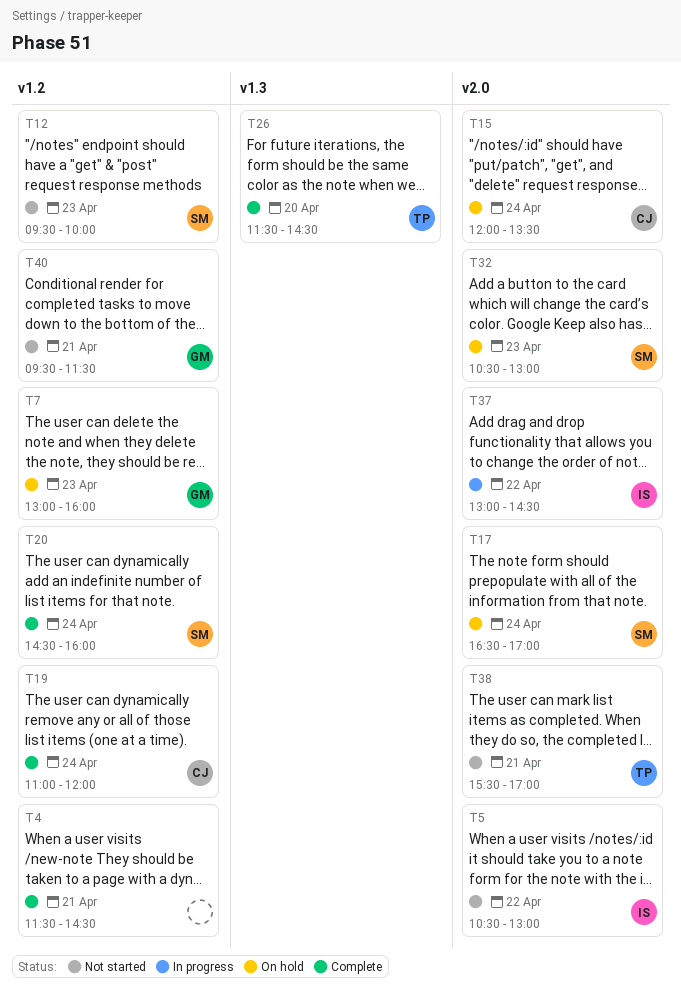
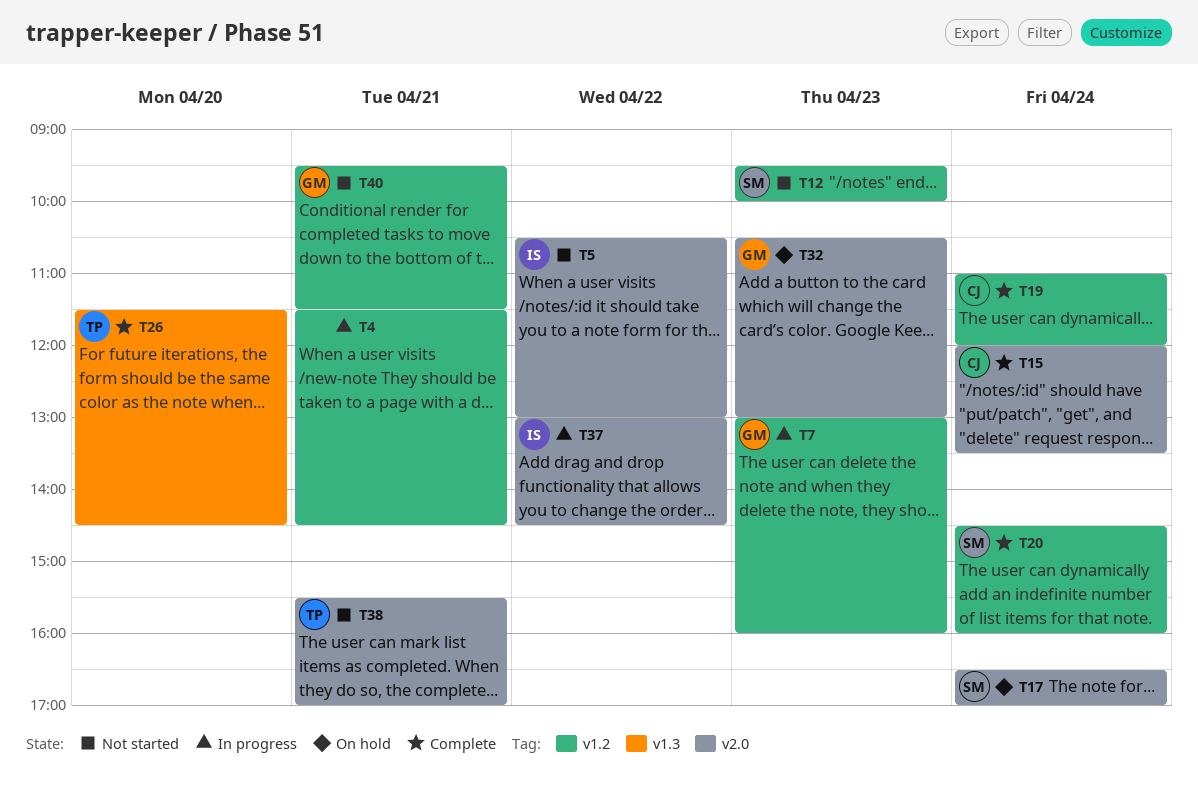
T4, status: Complete -> In progress
T7, status: On hold -> In progress
T15, status: On hold -> Complete
T32, owner: SM -> GM

